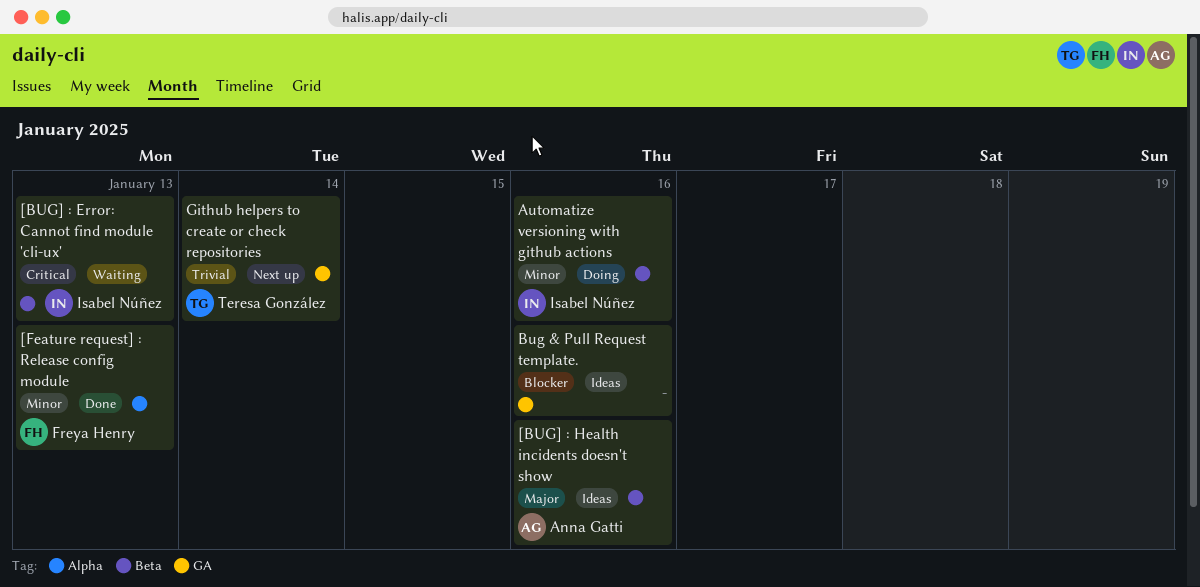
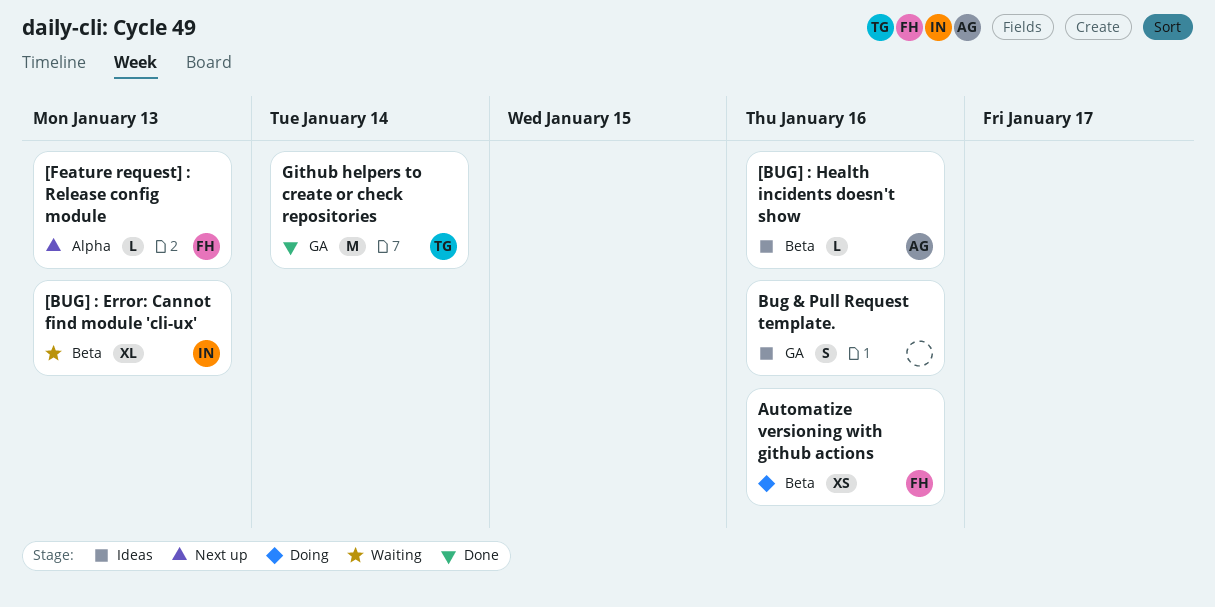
[Feature request] : Release config module, status: Done -> Next up
Automatize versioning with github actions, owner: Isabel Núñez -> Freya Henry
Github helpers to create or check repositories, status: Next up -> Done

